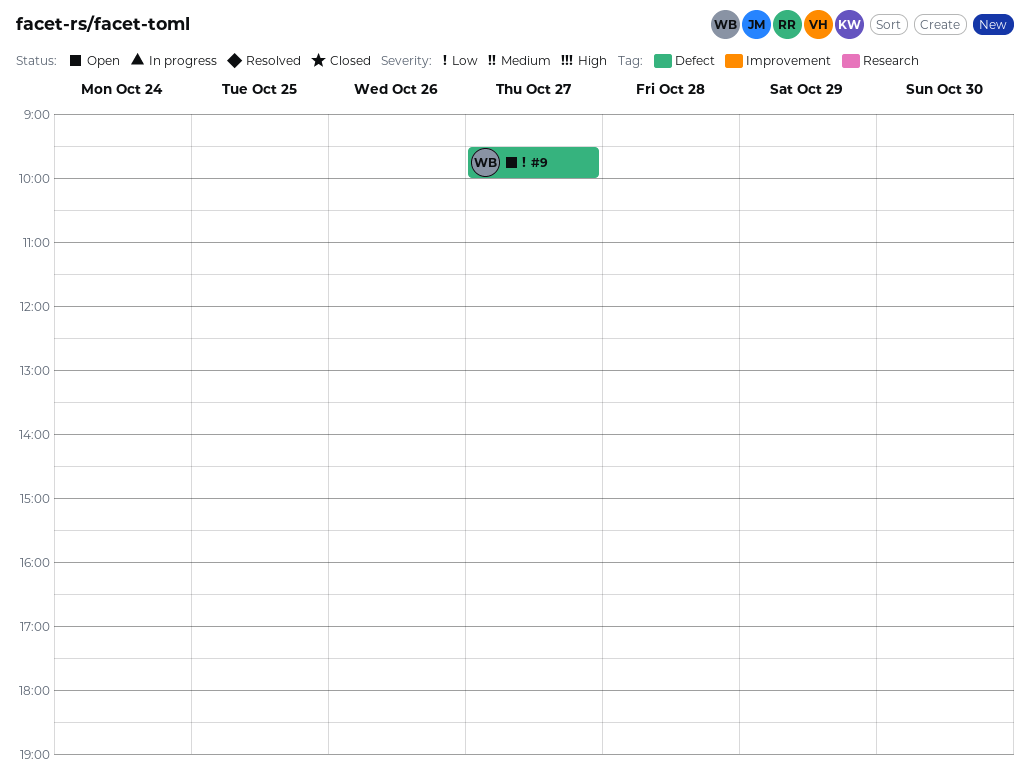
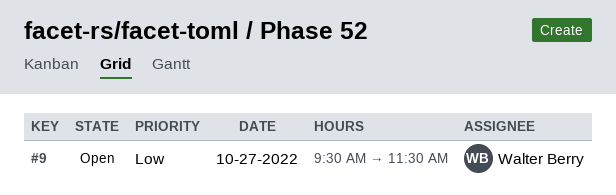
#9, ends: 10:00 -> 11:30

